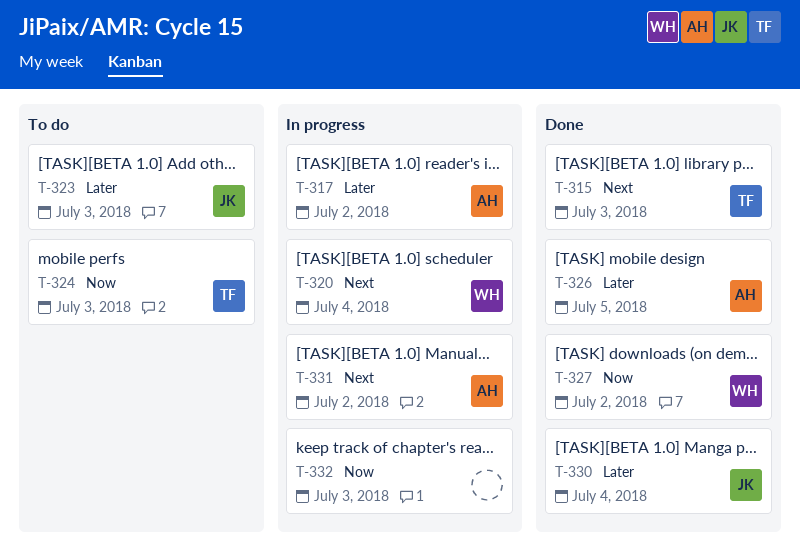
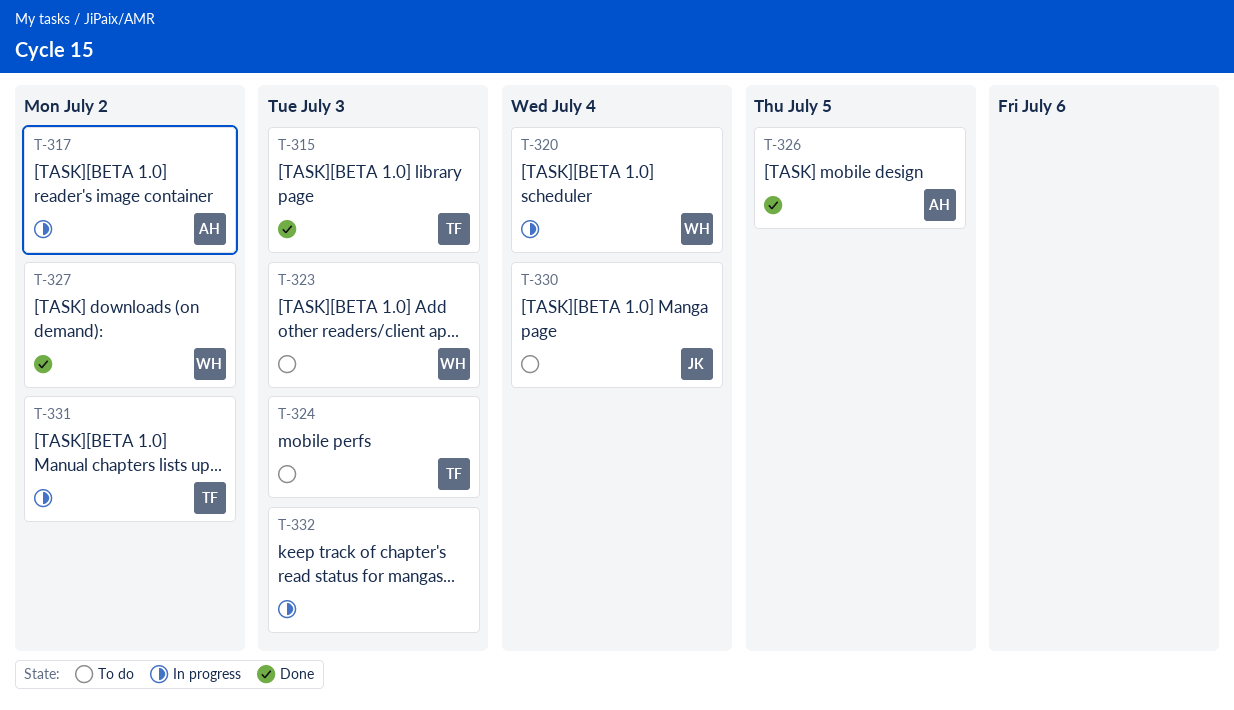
T-323, owner: JK -> WH
T-330, status: Done -> To do
T-331, owner: AH -> TF

